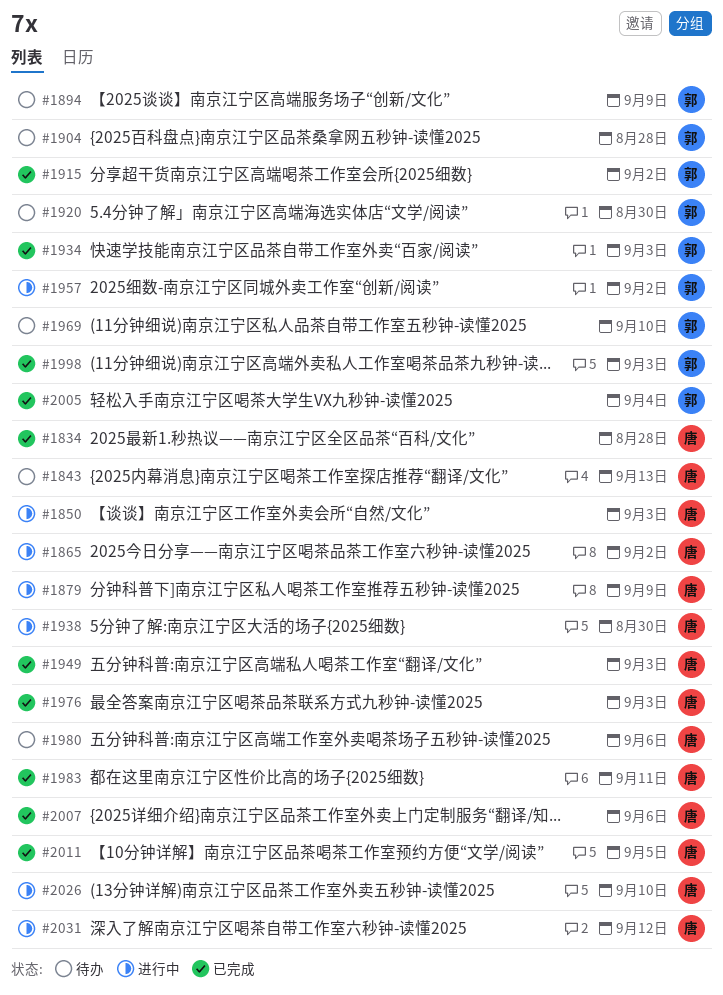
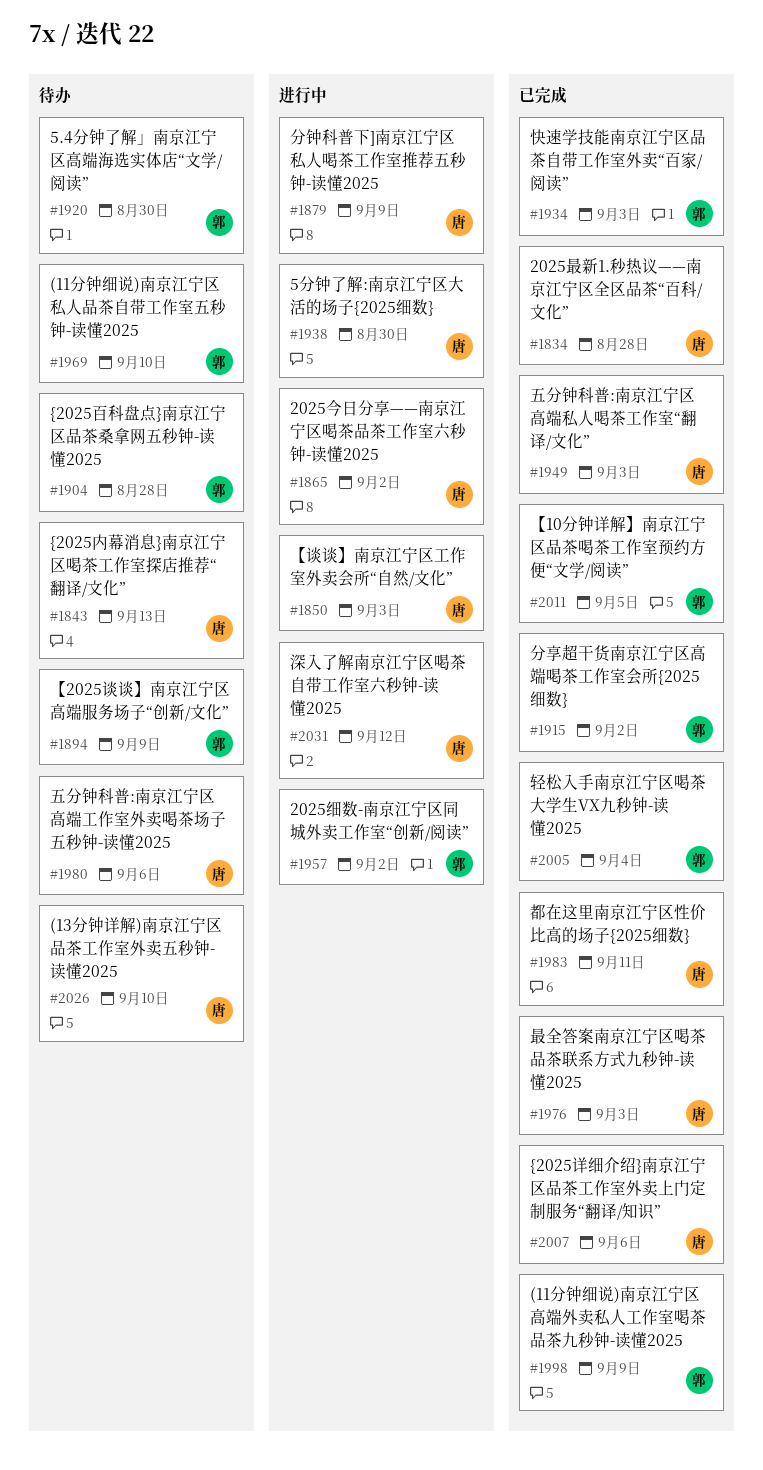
#1998, due: Sep 3 -> Sep 9
#2011, owner: 唐 -> 郭
#2026, status: 进行中 -> 待办

